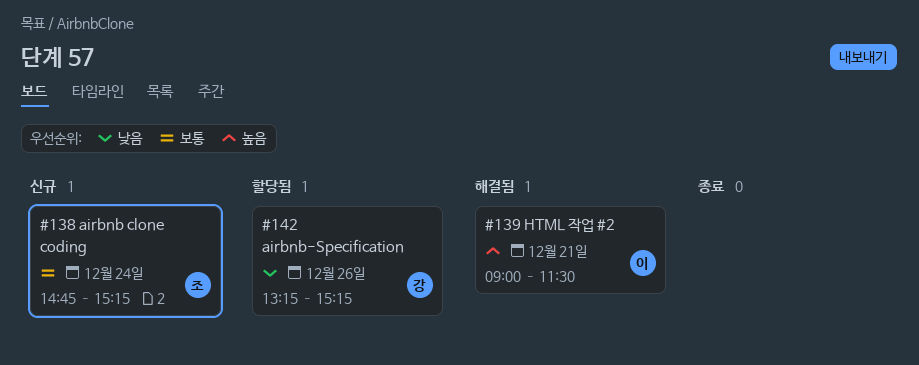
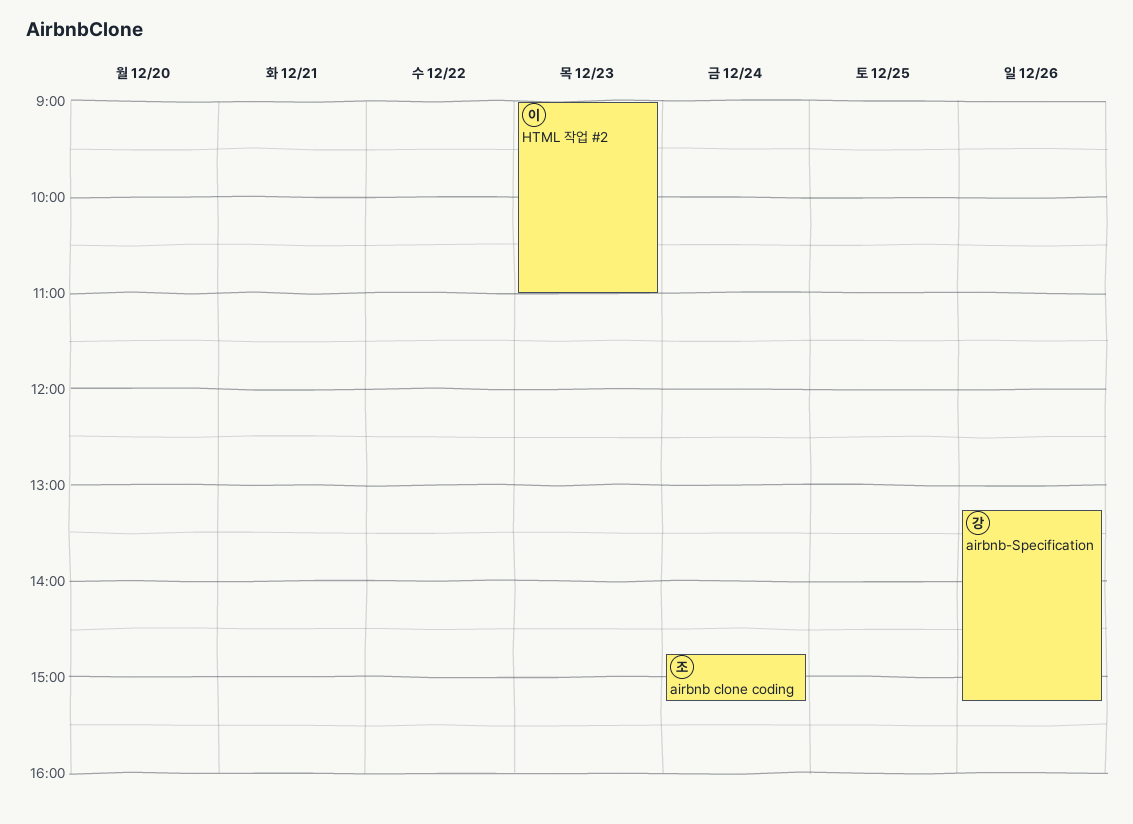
HTML 작업 #2, day: Dec 21 -> Dec 23
HTML 작업 #2, ends: 11:30 -> 11:00

